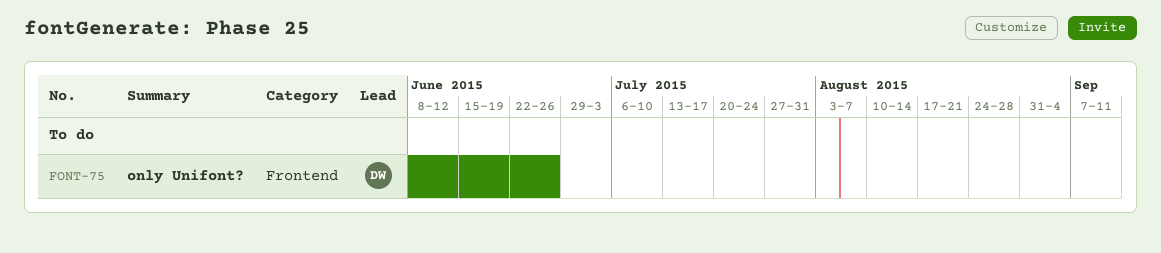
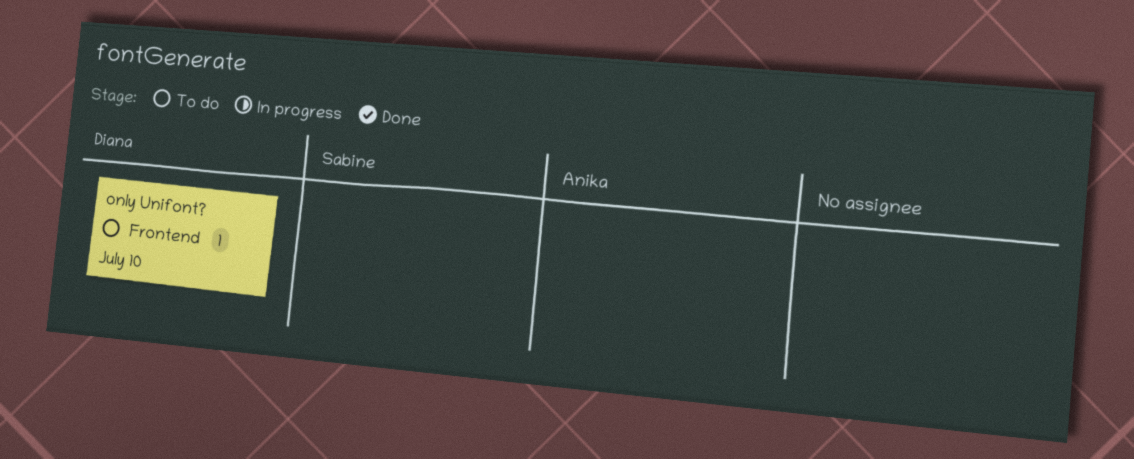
only Unifont?, due: Jun 26 -> Jul 10

